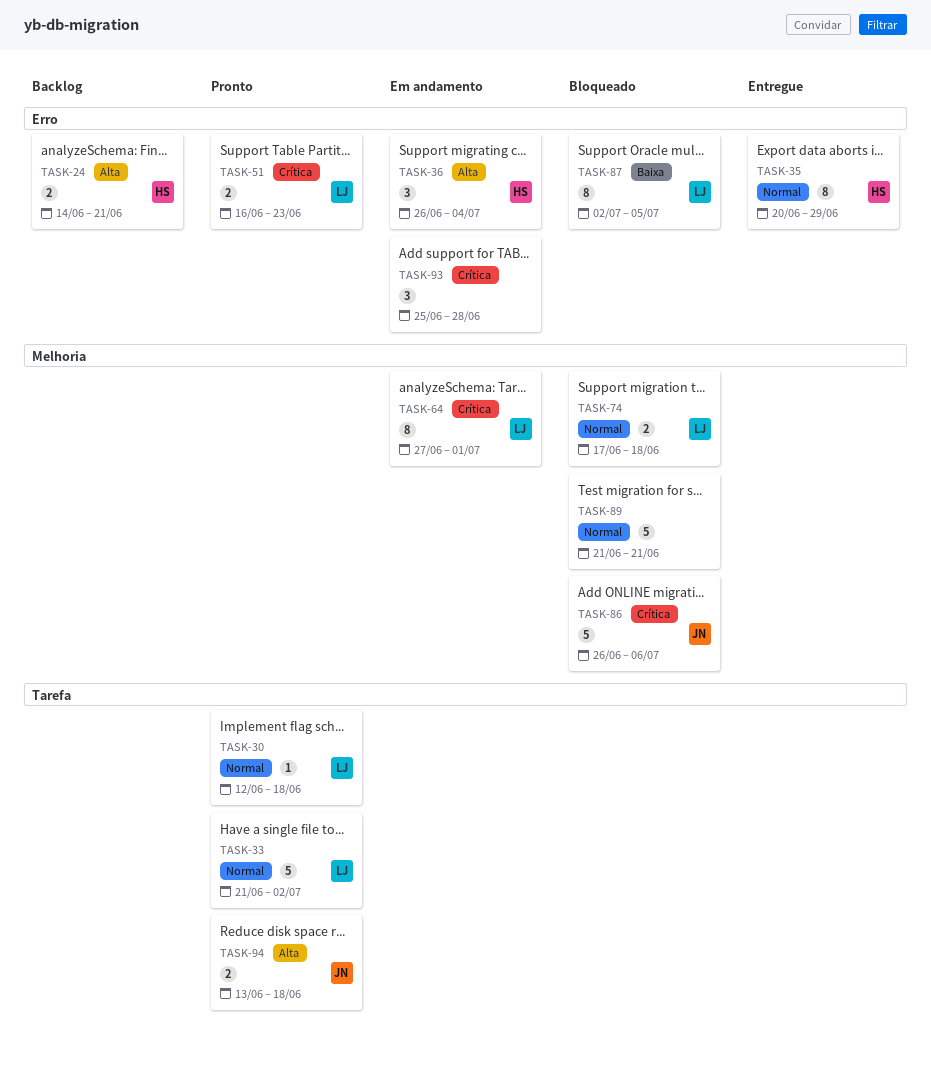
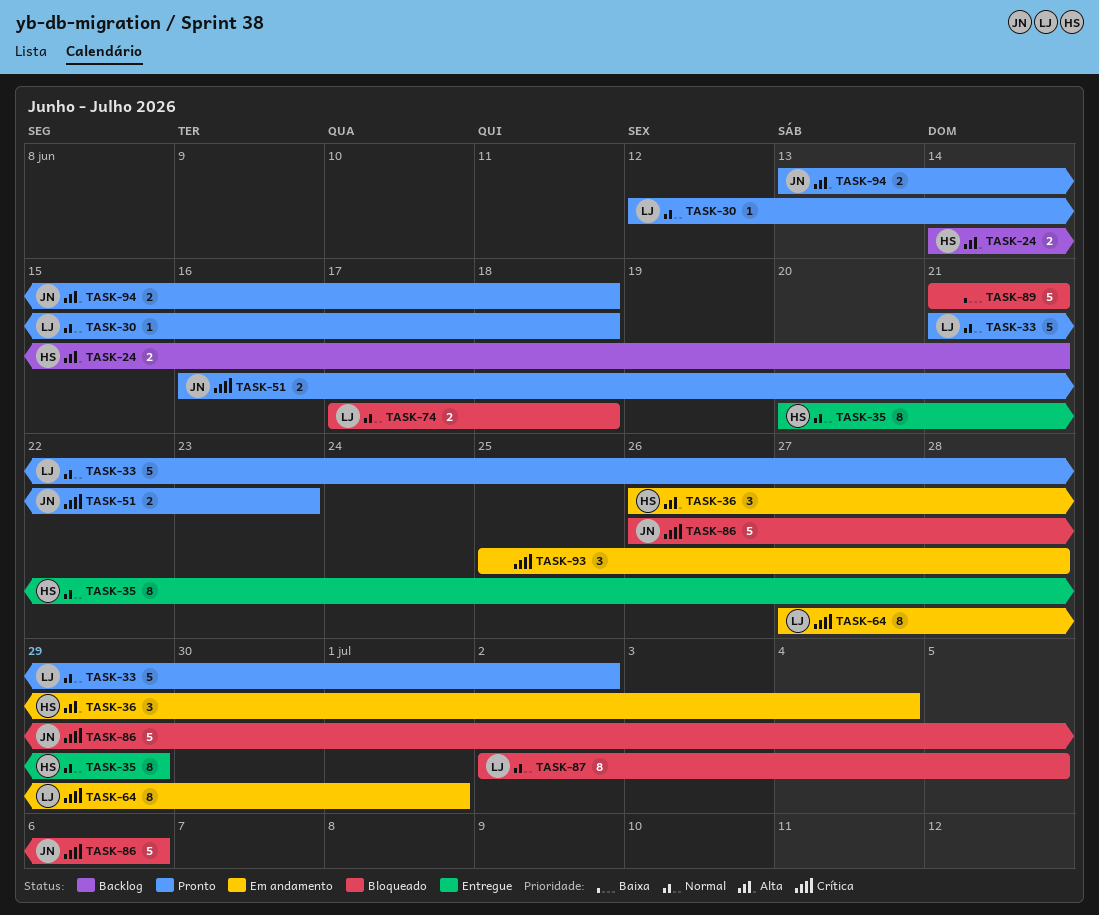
TASK-51, owner: LJ -> JN
TASK-87, priority: Baixa -> Normal
TASK-89, priority: Normal -> Baixa

